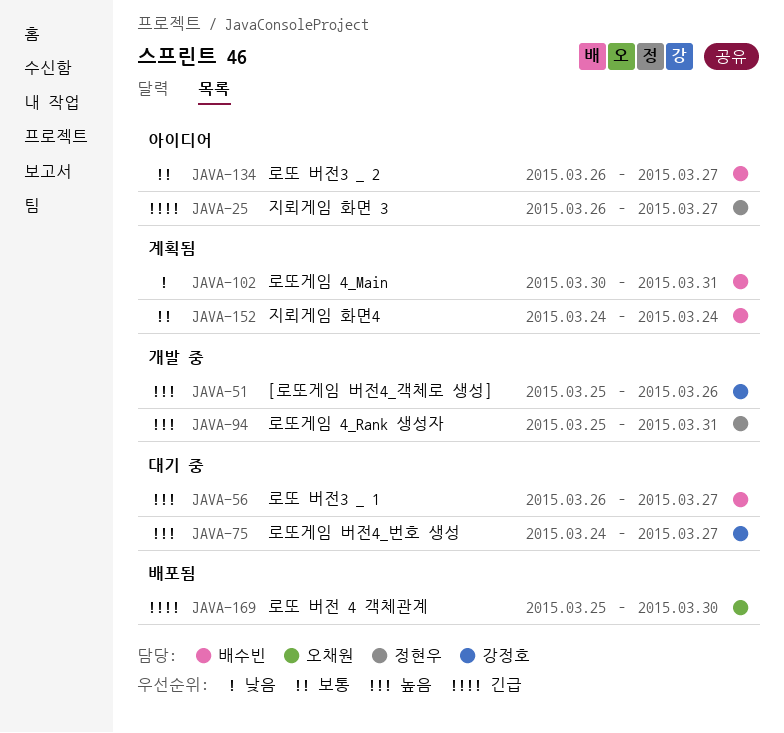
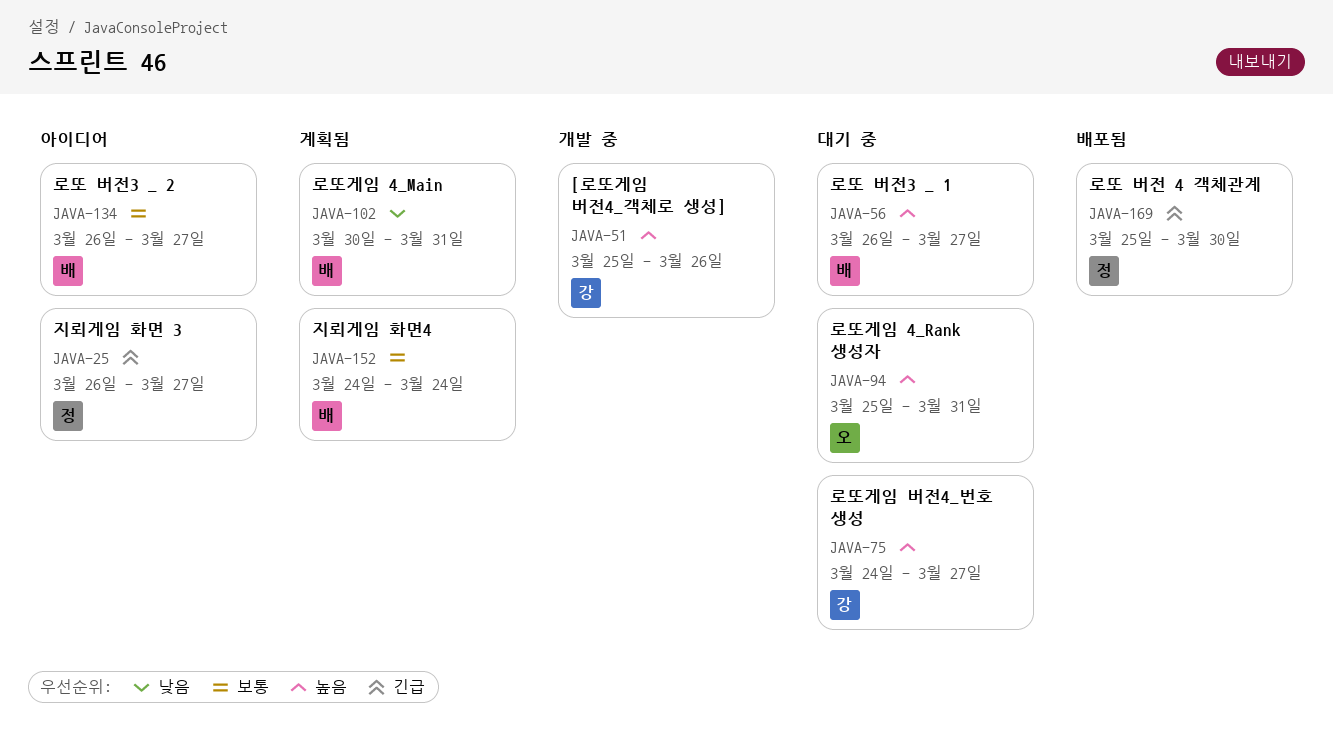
JAVA-94, status: 개발 중 -> 대기 중
JAVA-94, owner: 정현우 -> 오채원
JAVA-169, owner: 오채원 -> 정현우

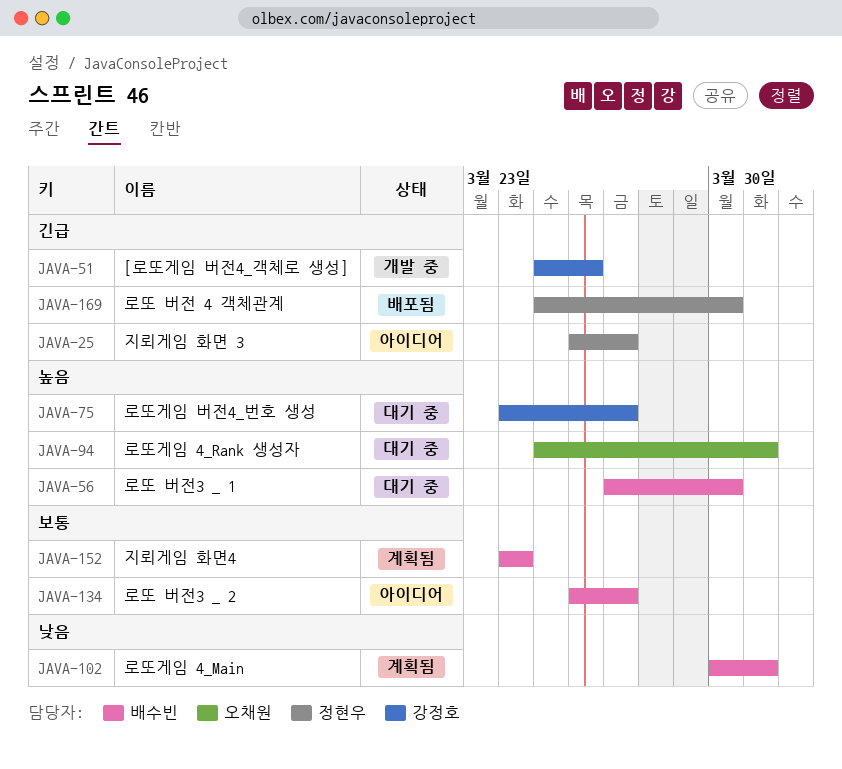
JAVA-51, priority: 높음 -> 긴급
JAVA-56, start: Mar 26 -> Mar 27
JAVA-56, due: Mar 27 -> Mar 30

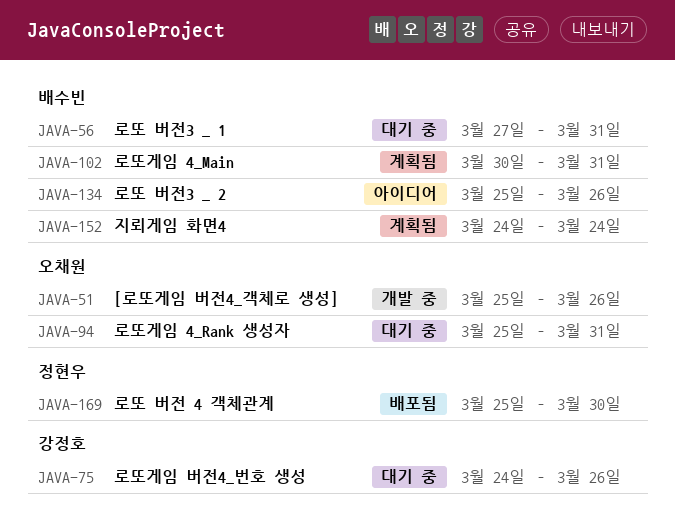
JAVA-25: present -> none
JAVA-51, owner: 강정호 -> 오채원
JAVA-56, due: Mar 30 -> Mar 31
JAVA-75, due: Mar 27 -> Mar 26
JAVA-134, start: Mar 26 -> Mar 25
JAVA-134, due: Mar 27 -> Mar 26

